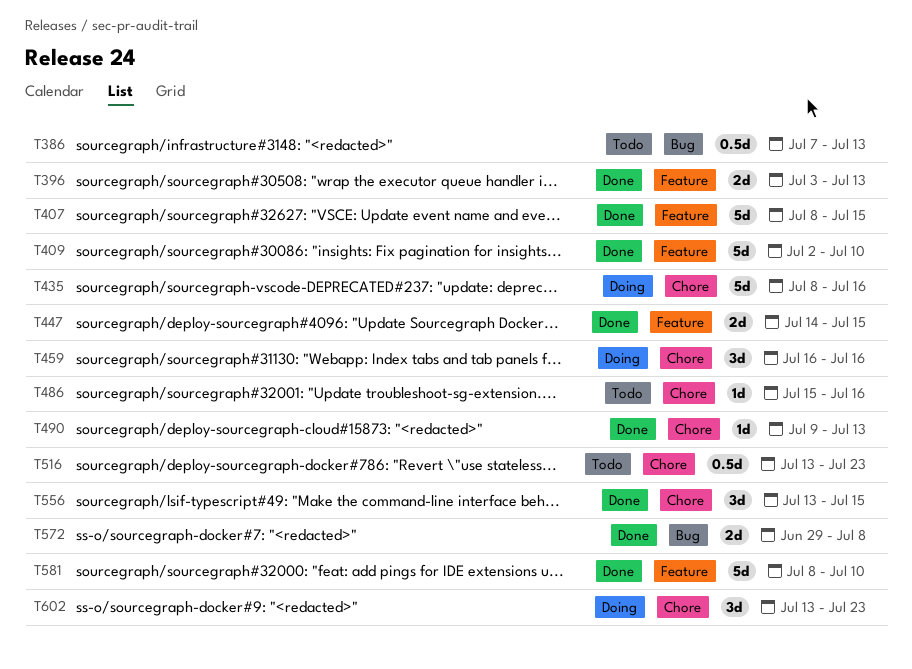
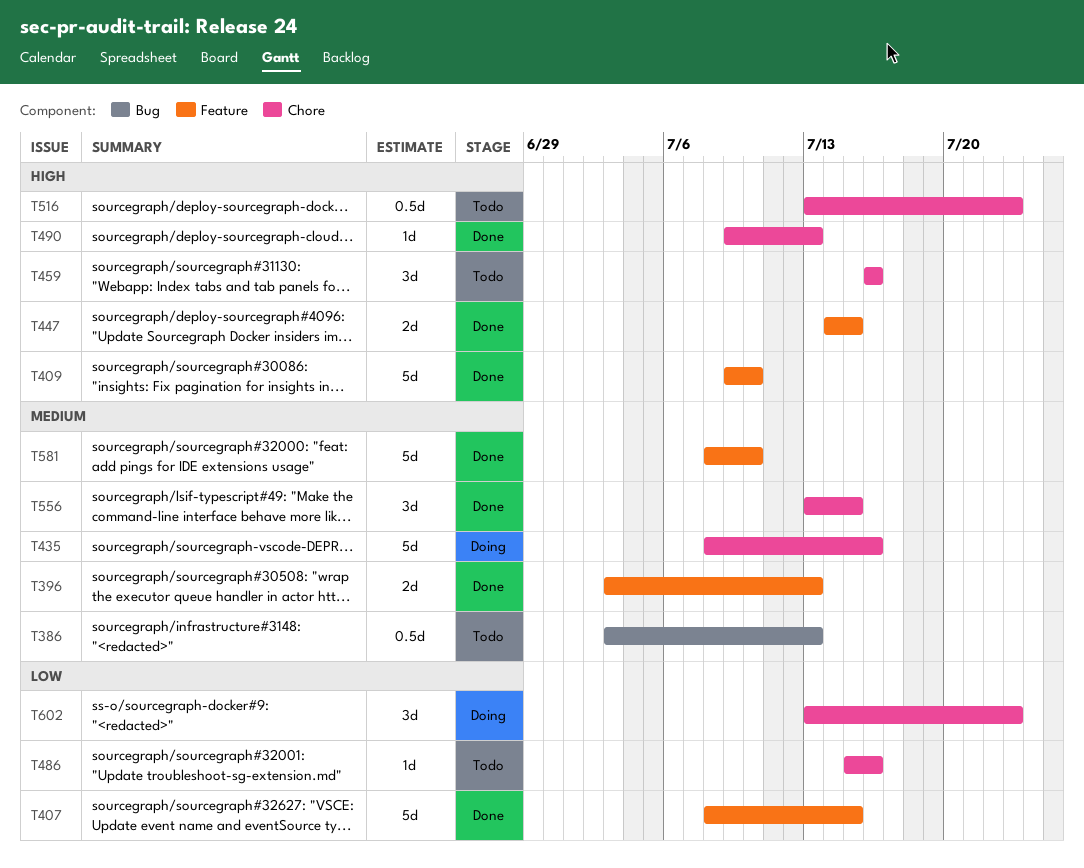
T386, start: Jul 7 -> Jul 3
T409, start: Jul 2 -> Jul 9
T459, status: Doing -> Todo
T572: present -> none

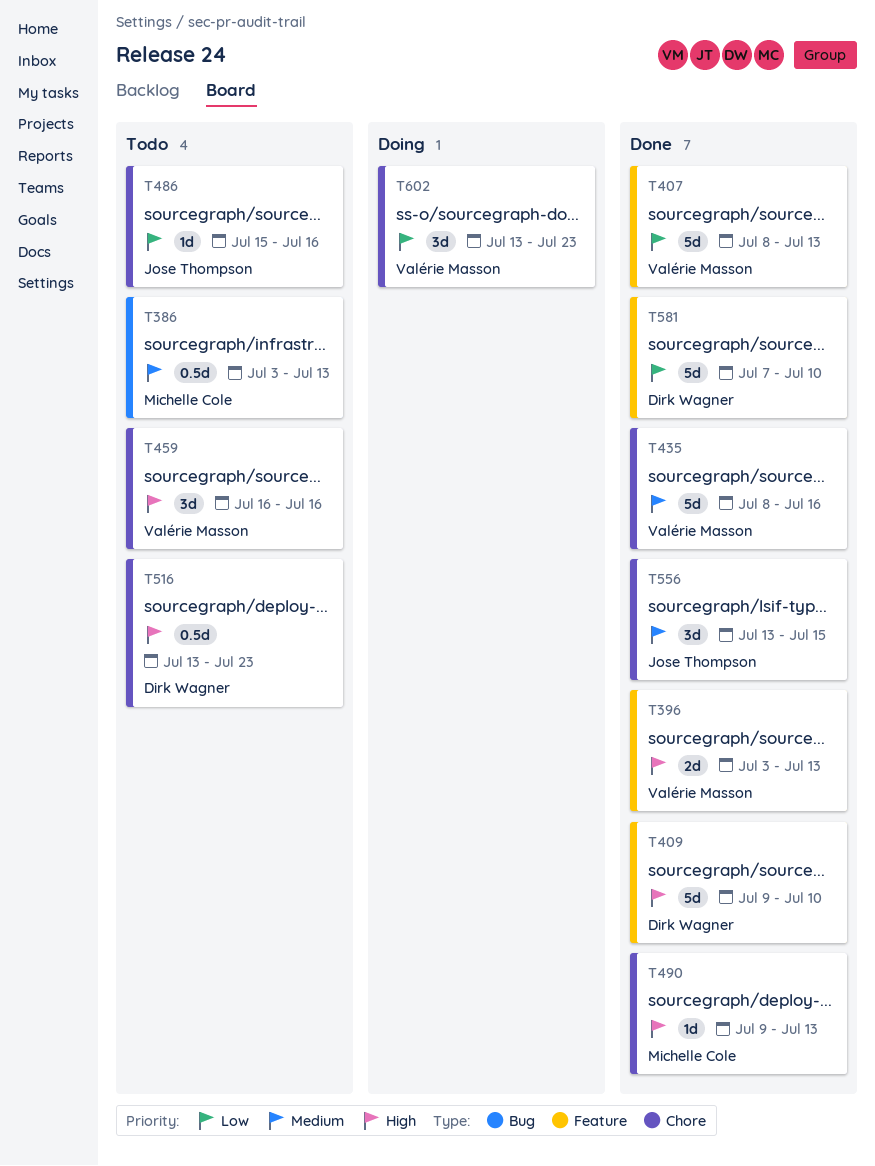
T396, priority: Medium -> High
T407, due: Jul 15 -> Jul 13
T435, status: Doing -> Done
T447: present -> none
T581, priority: Medium -> Low
T581, start: Jul 8 -> Jul 7

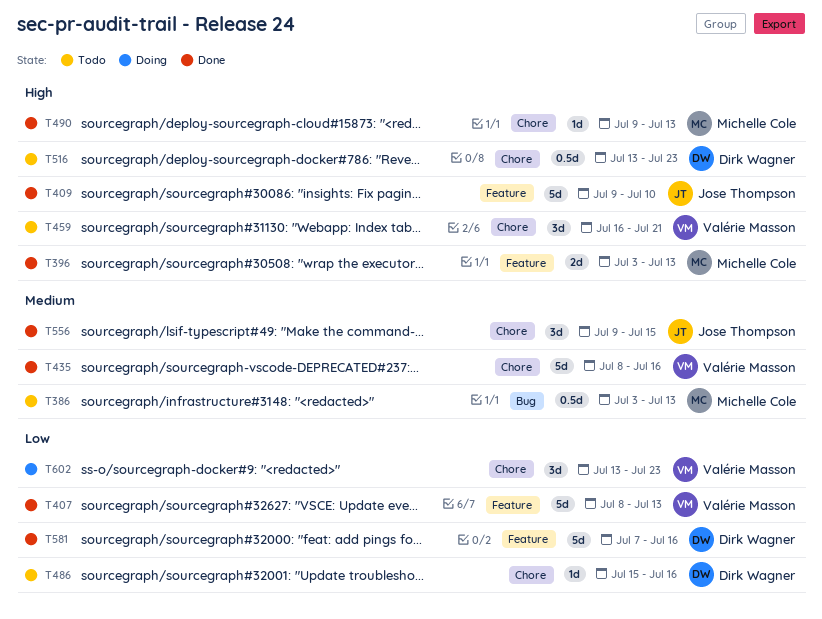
T396, owner: Valérie Masson -> Michelle Cole
T409, owner: Dirk Wagner -> Jose Thompson
T459, due: Jul 16 -> Jul 21
T486, owner: Jose Thompson -> Dirk Wagner
T556, start: Jul 13 -> Jul 9
T581, due: Jul 10 -> Jul 16

